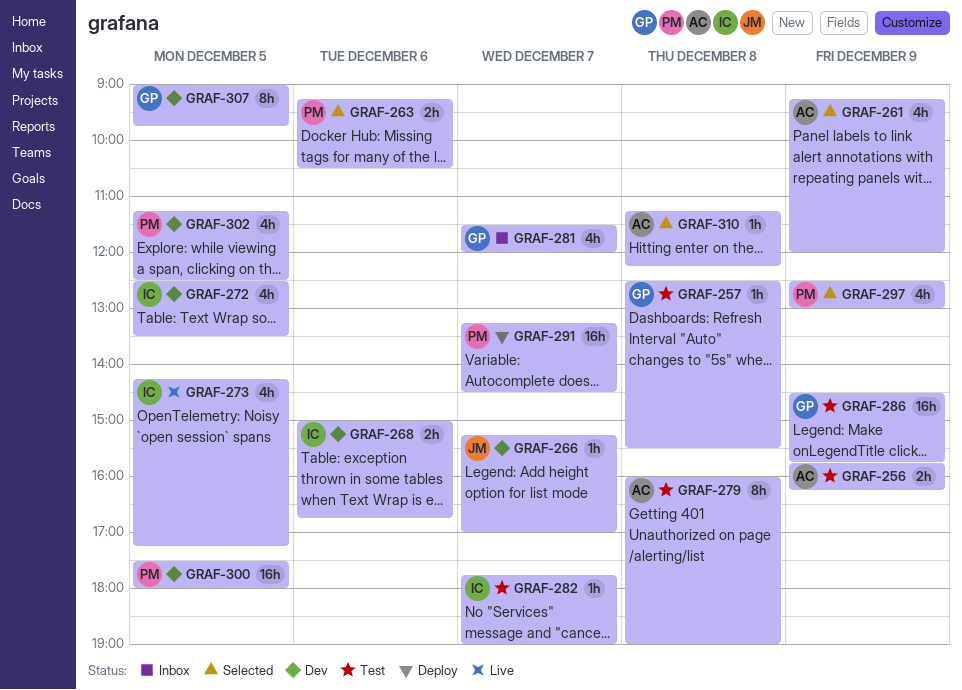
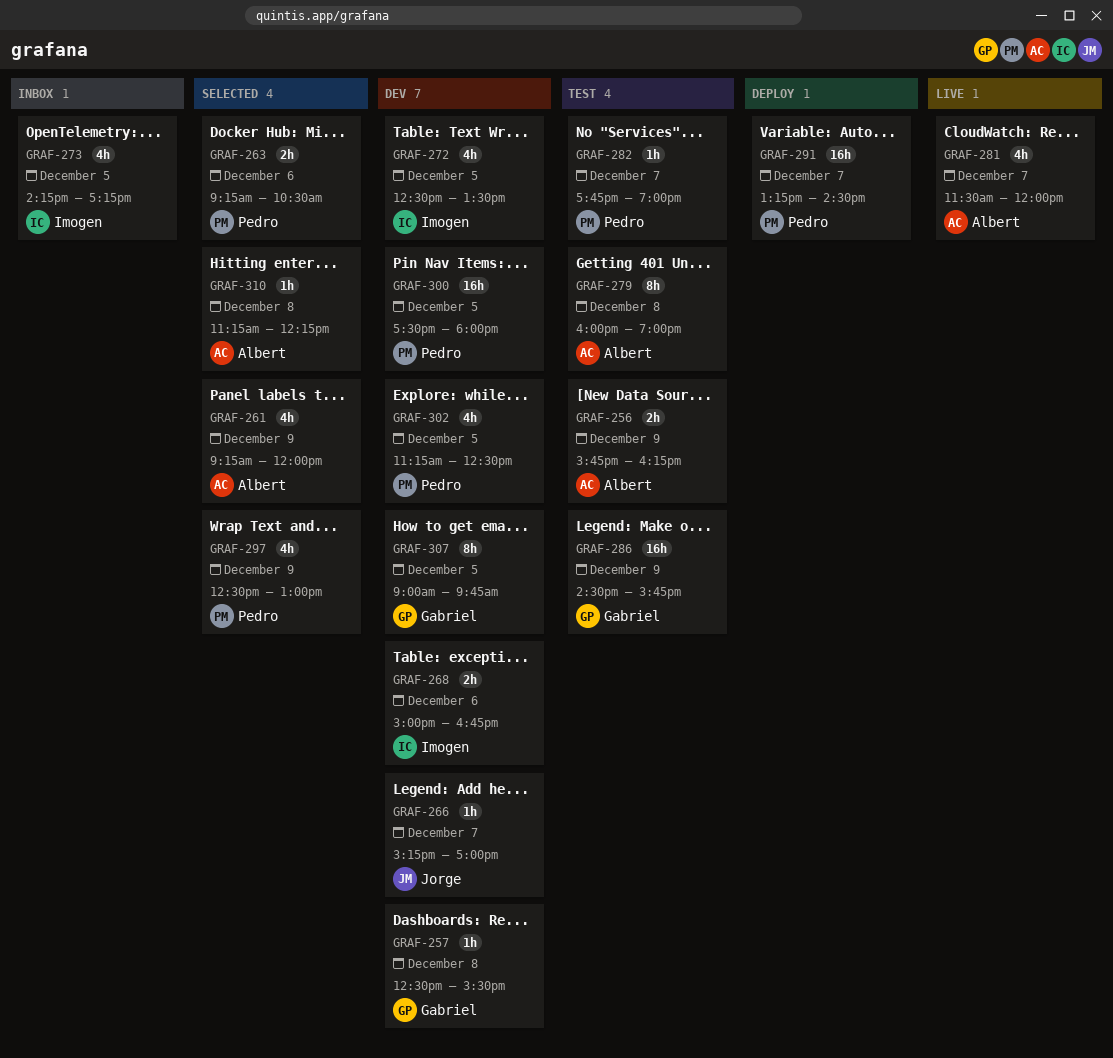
GRAF-257, status: Test -> Dev
GRAF-273, status: Live -> Inbox
GRAF-281, status: Inbox -> Live
GRAF-281, owner: Gabriel -> Albert
GRAF-282, owner: Imogen -> Pedro

